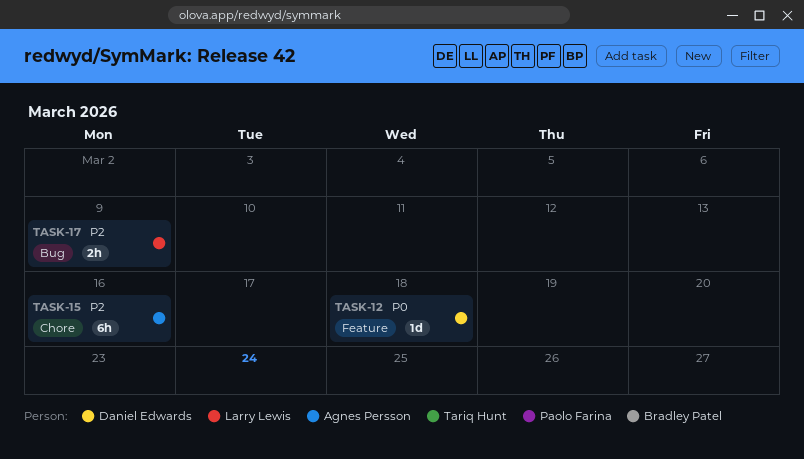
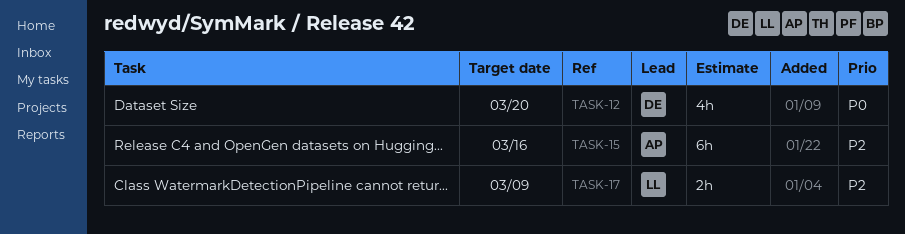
TASK-12, estimate: 1d -> 4h
TASK-12, due: Mar 18 -> Mar 20

